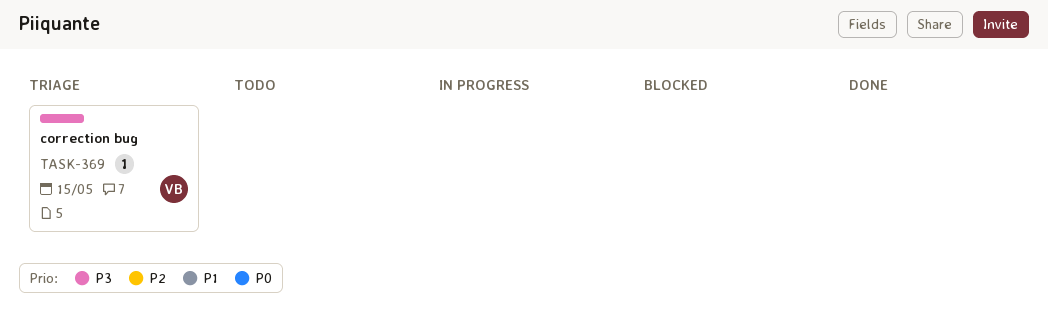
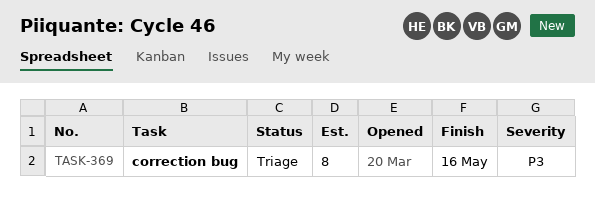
TASK-369, estimate: 1 -> 8
TASK-369, due: May 15 -> May 16

